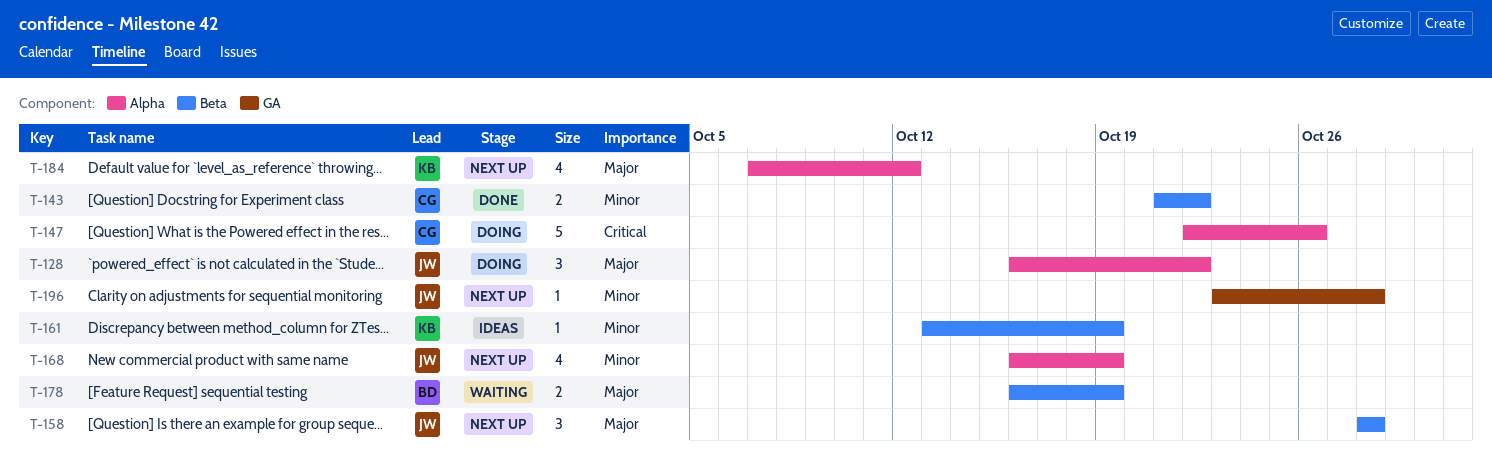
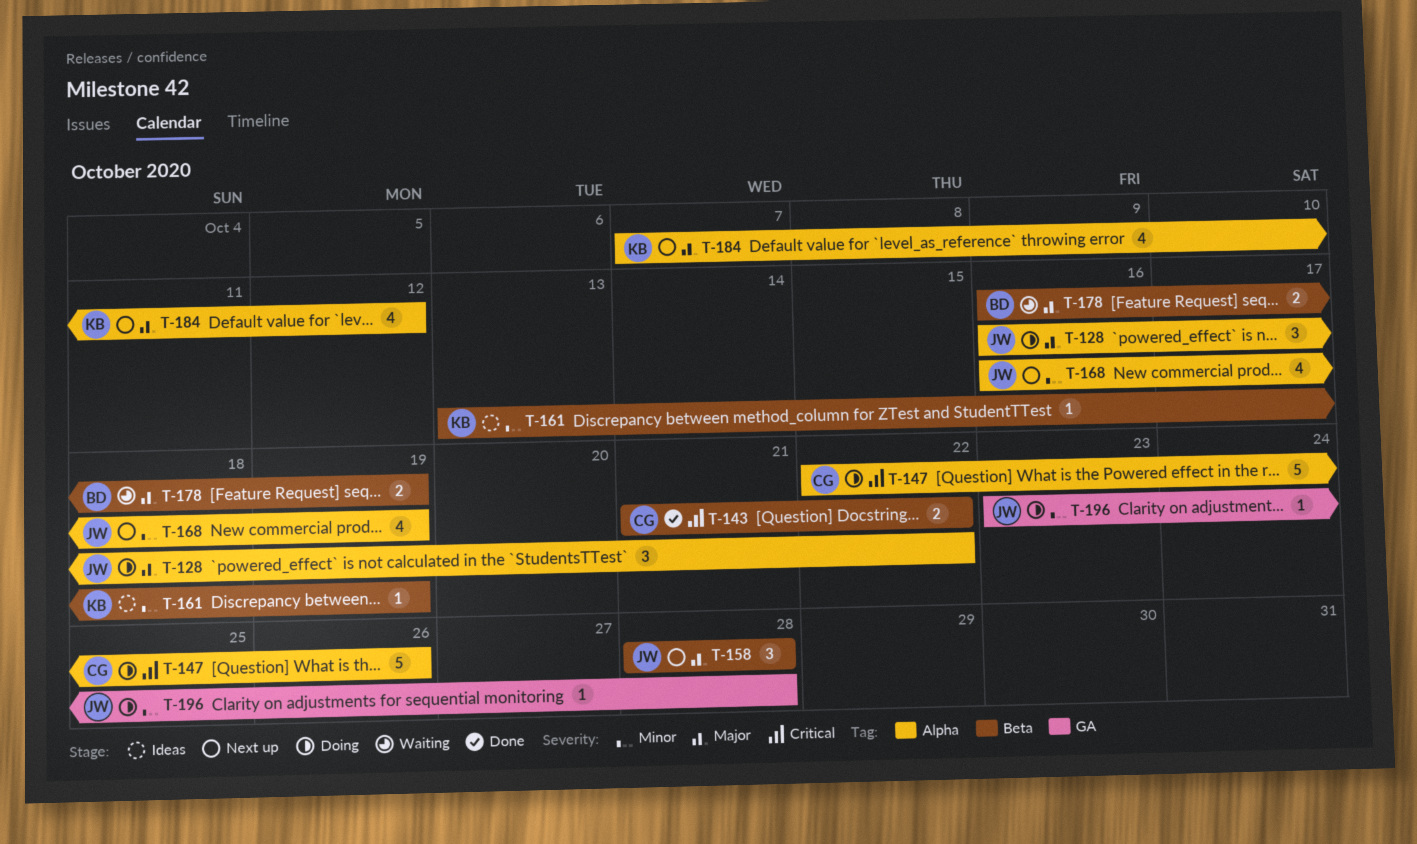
T-143, priority: Minor -> Critical
T-196, status: Next up -> Doing

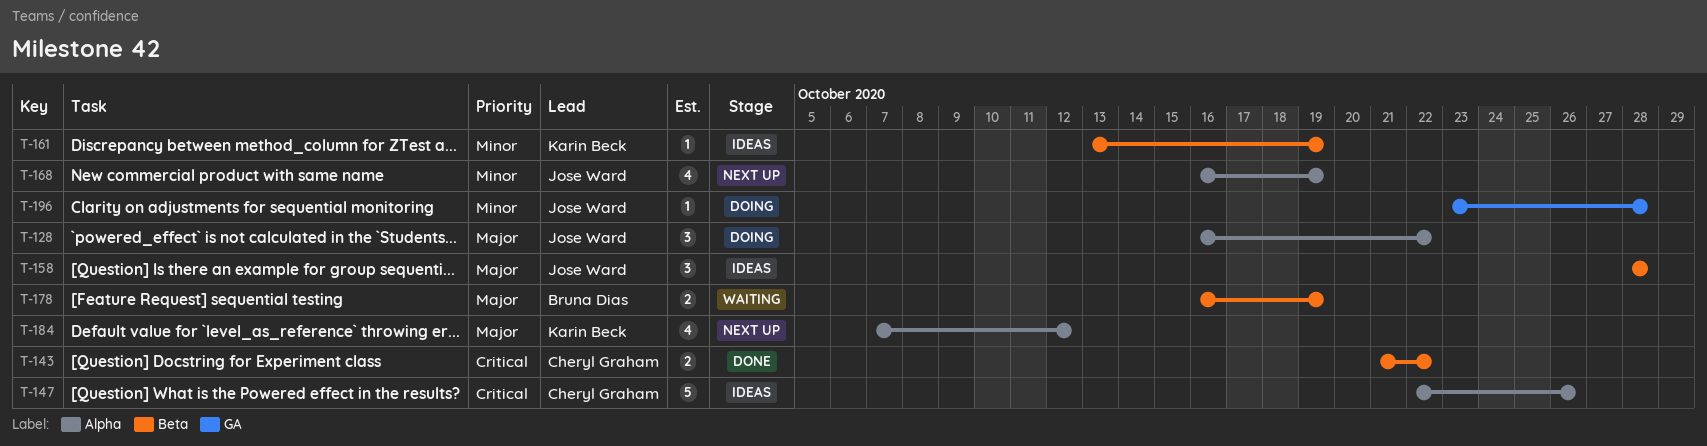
T-147, status: Doing -> Ideas
T-158, status: Next up -> Ideas

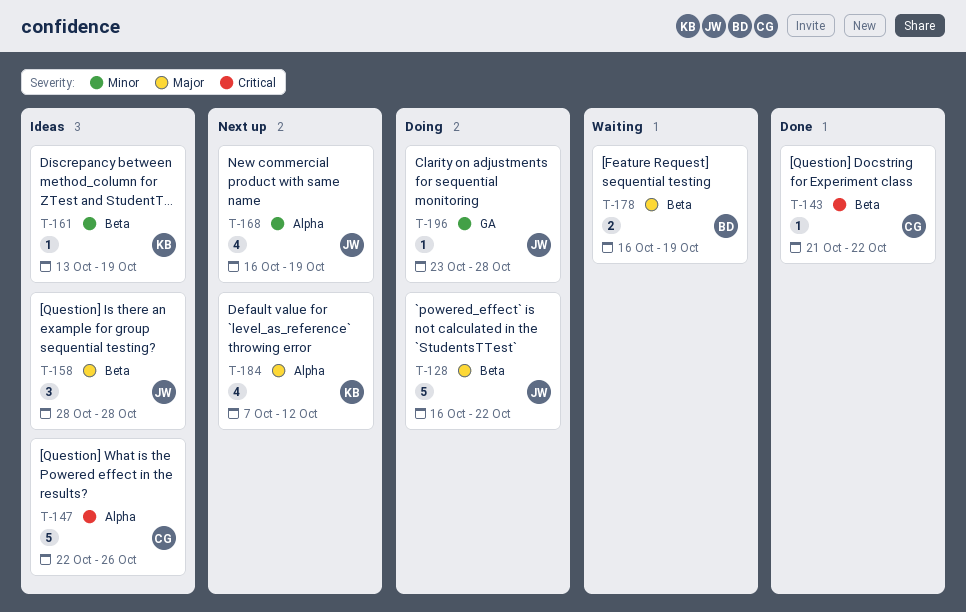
T-128, label: Alpha -> Beta
T-128, estimate: 3 -> 5
T-143, estimate: 2 -> 1

